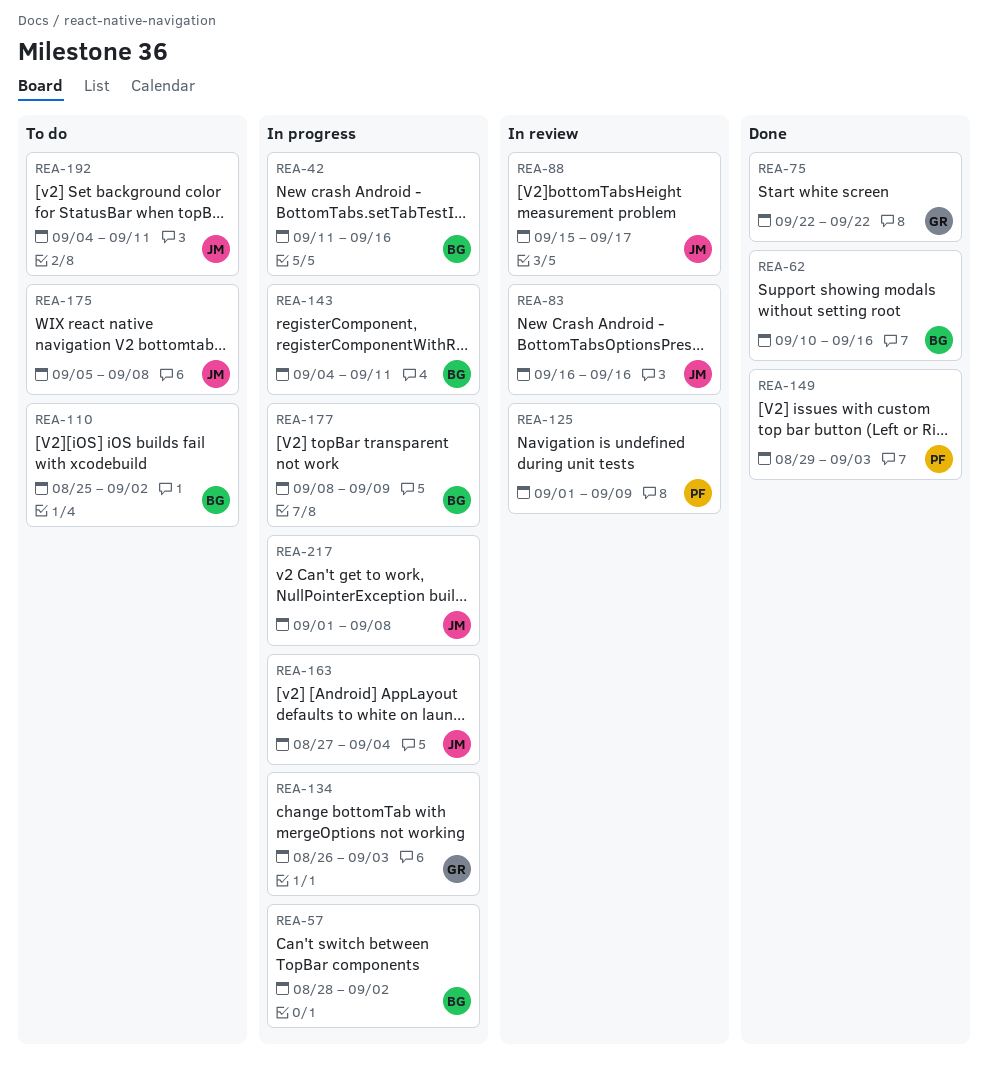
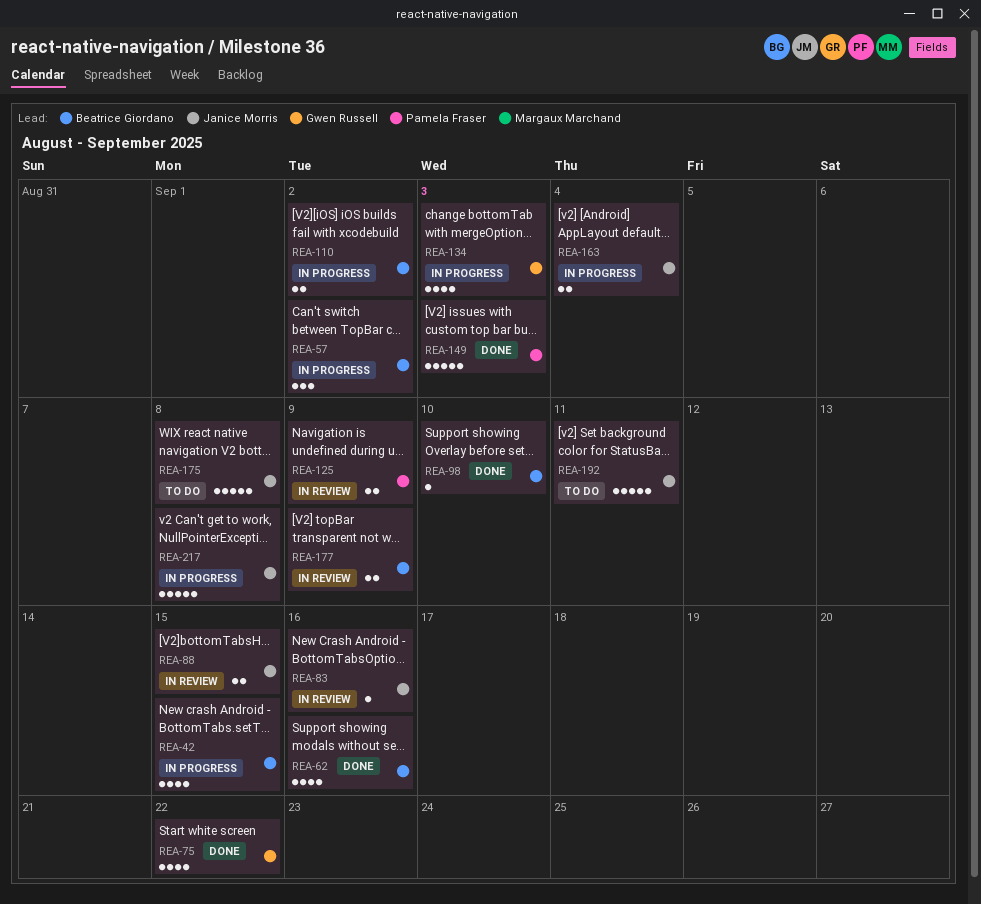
REA-42, due: Sep 16 -> Sep 15
REA-88, due: Sep 17 -> Sep 15
REA-98: none -> present
REA-110, status: To do -> In progress
REA-143: present -> none
REA-177, status: In progress -> In review

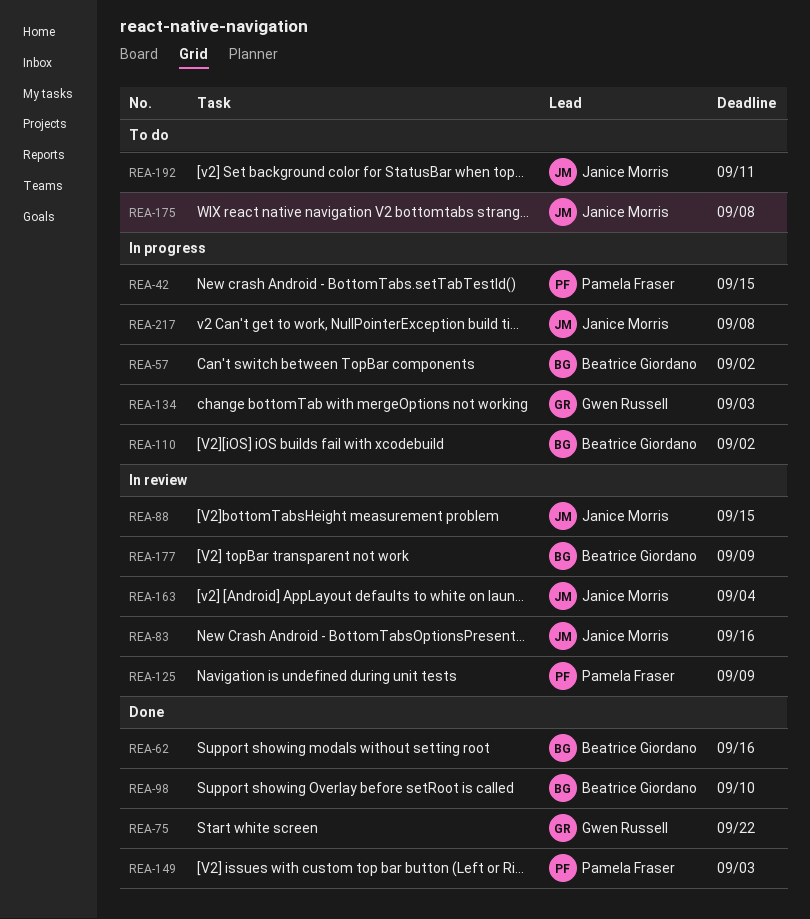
REA-42, owner: Beatrice Giordano -> Pamela Fraser
REA-163, status: In progress -> In review

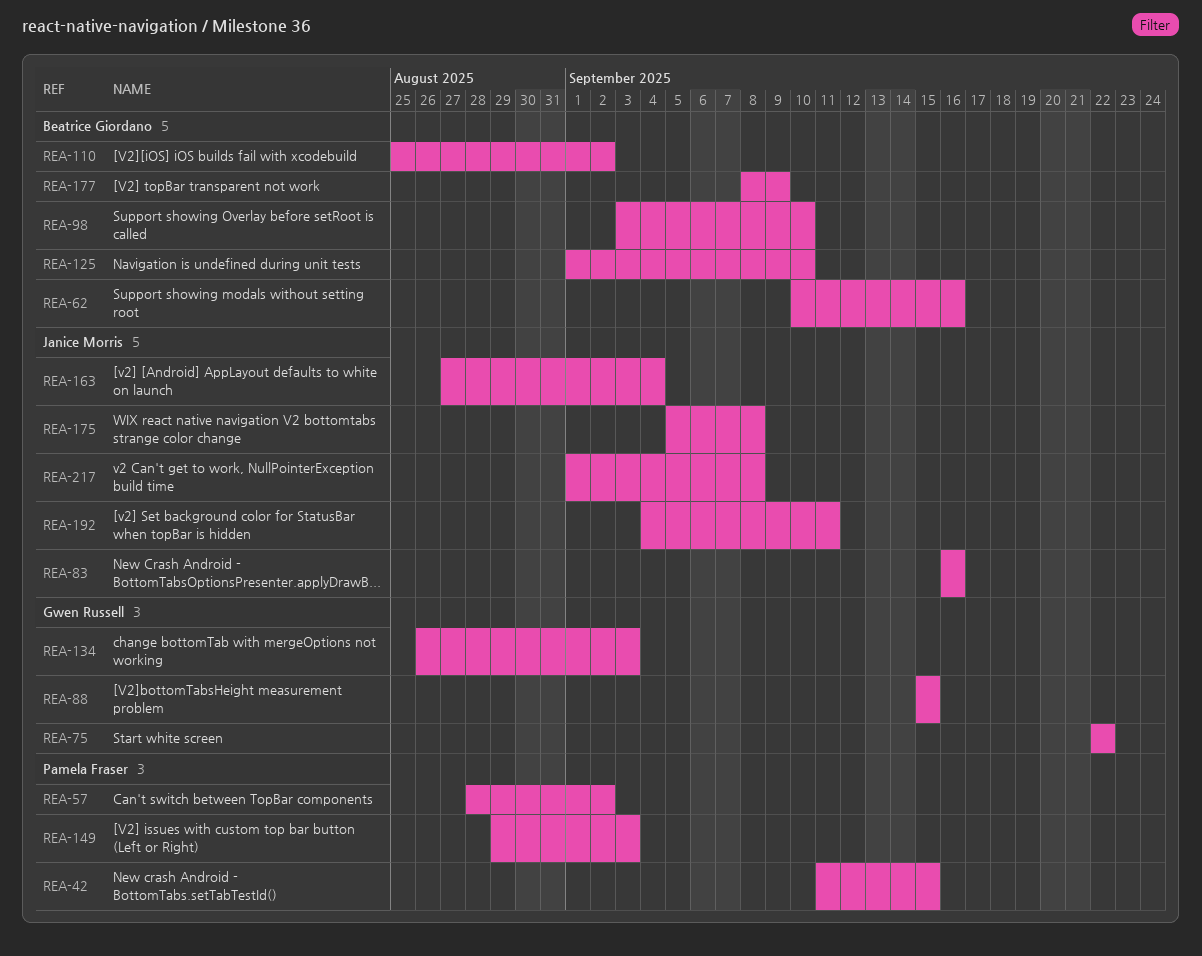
REA-57, owner: Beatrice Giordano -> Pamela Fraser
REA-88, owner: Janice Morris -> Gwen Russell
REA-125, owner: Pamela Fraser -> Beatrice Giordano
REA-125, due: Sep 9 -> Sep 10

